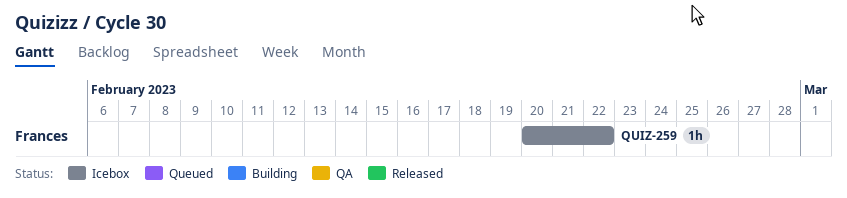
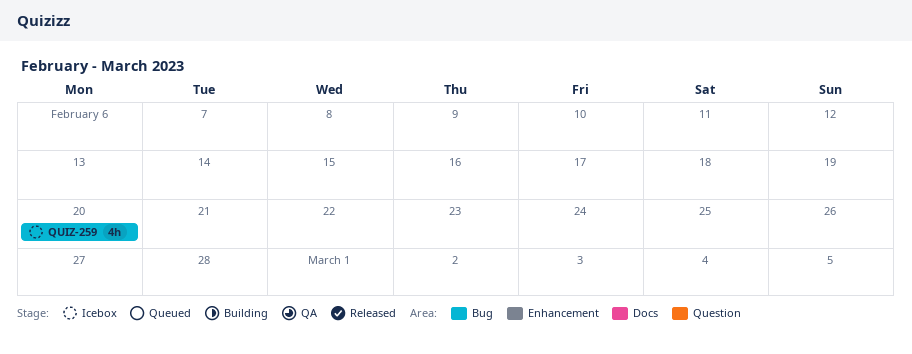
QUIZ-259, estimate: 1h -> 4h
QUIZ-259, due: Feb 22 -> Feb 20

